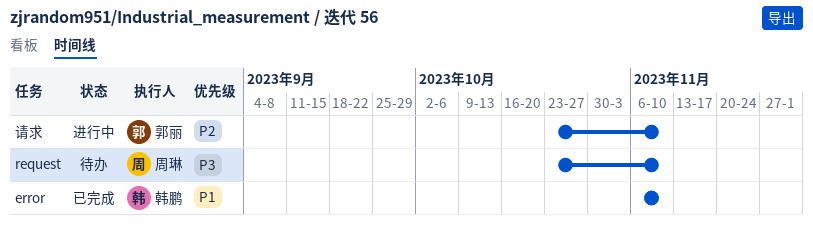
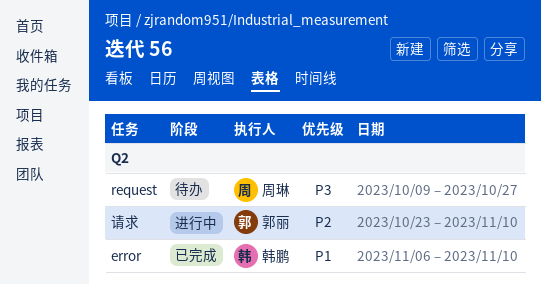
request, start: Oct 23 -> Oct 9
request, due: Nov 10 -> Oct 27

